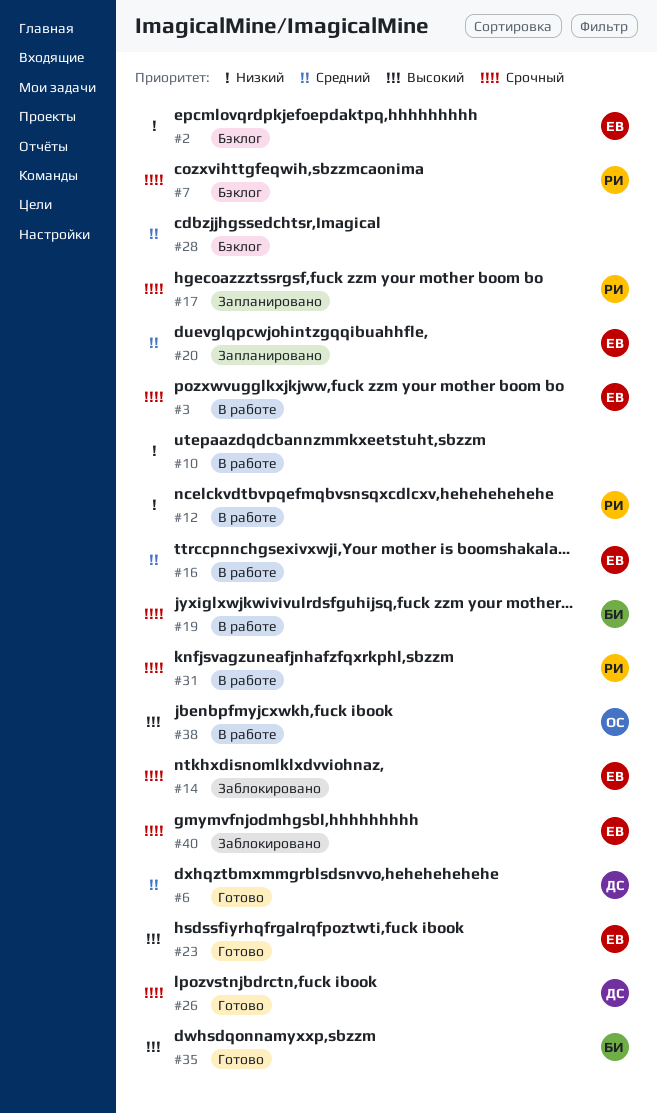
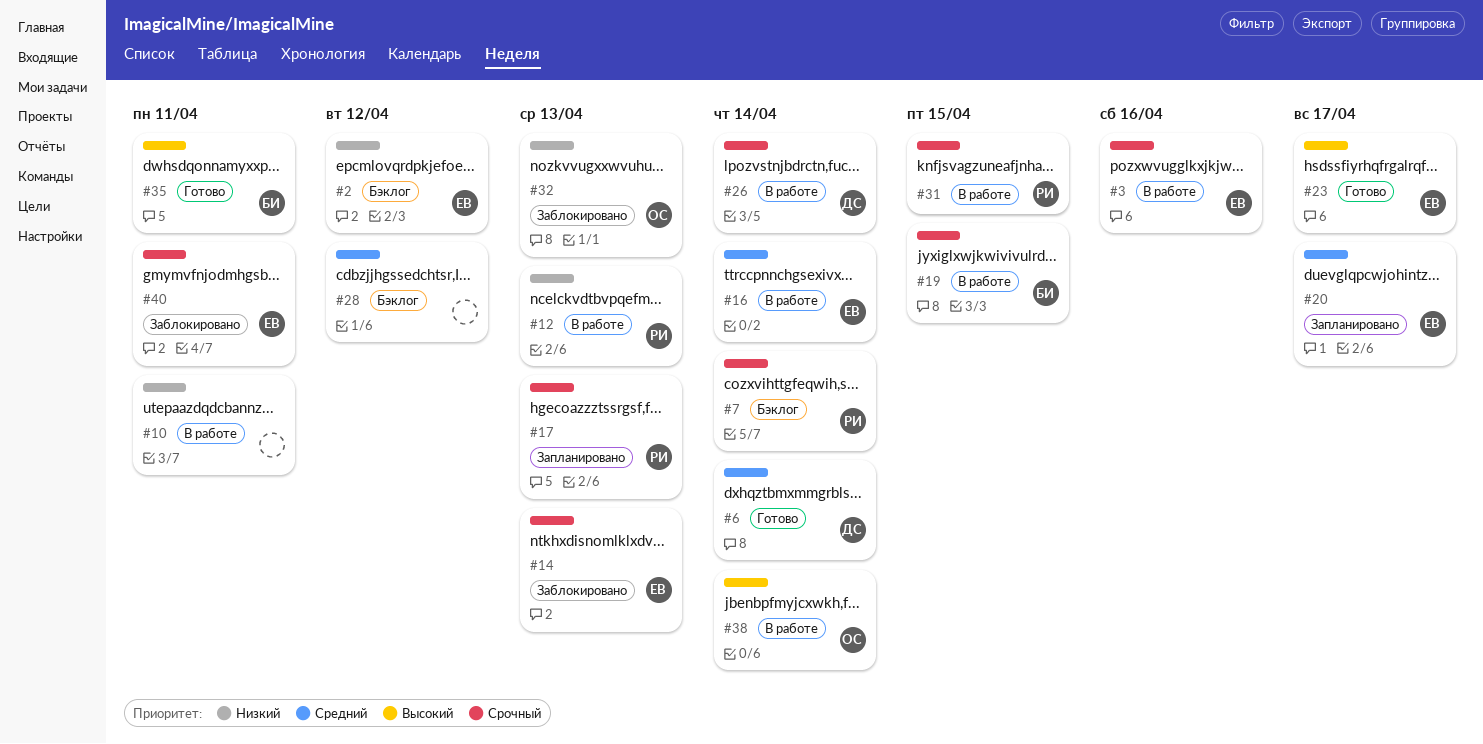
#26, status: Готово -> В работе
#32: none -> present

